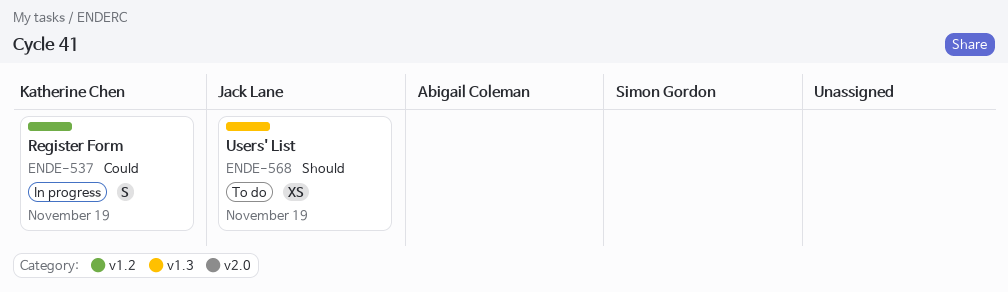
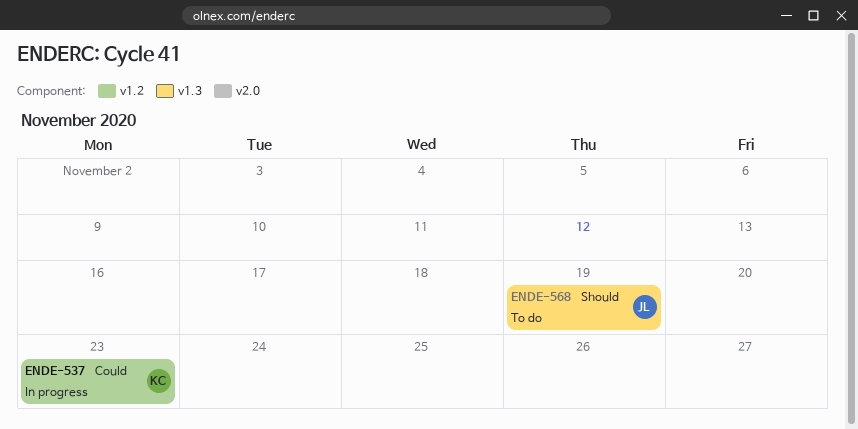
ENDE-537, due: Nov 19 -> Nov 23

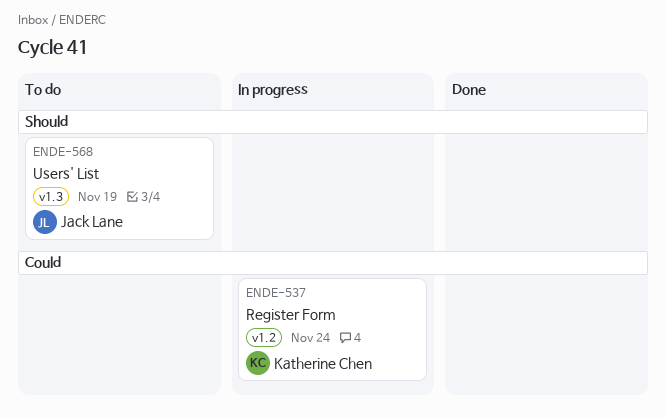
ENDE-537, due: Nov 23 -> Nov 24

